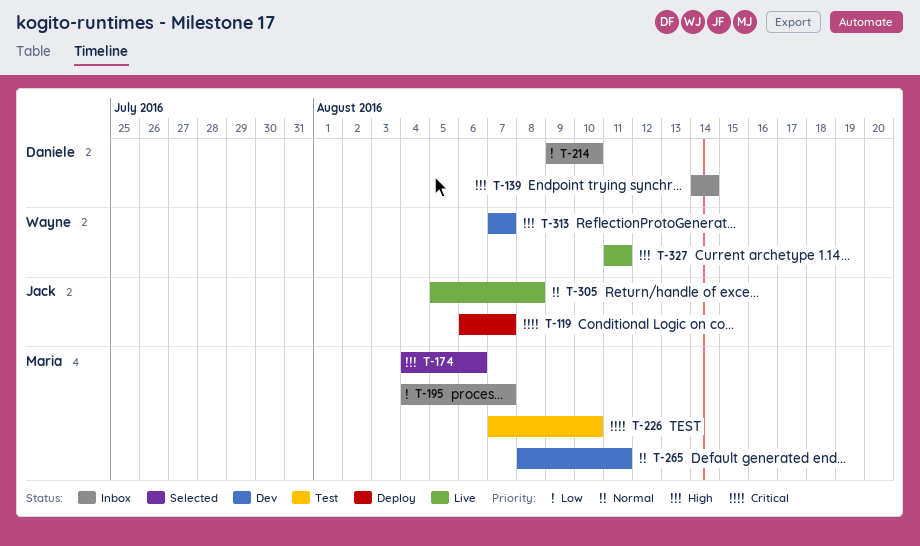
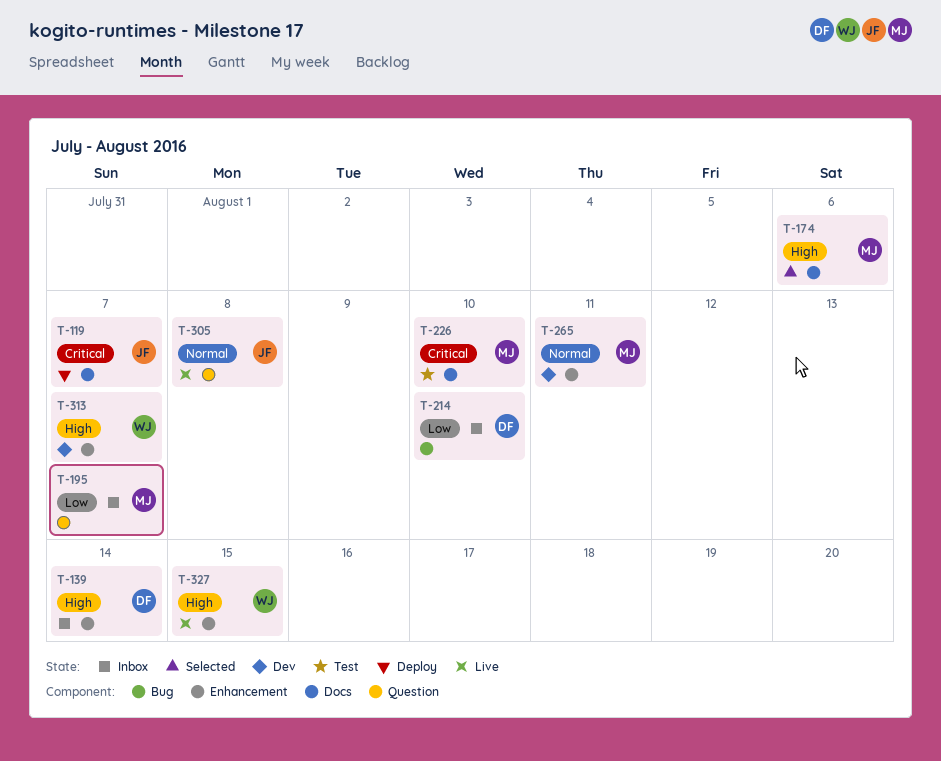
T-327, due: Aug 11 -> Aug 15

